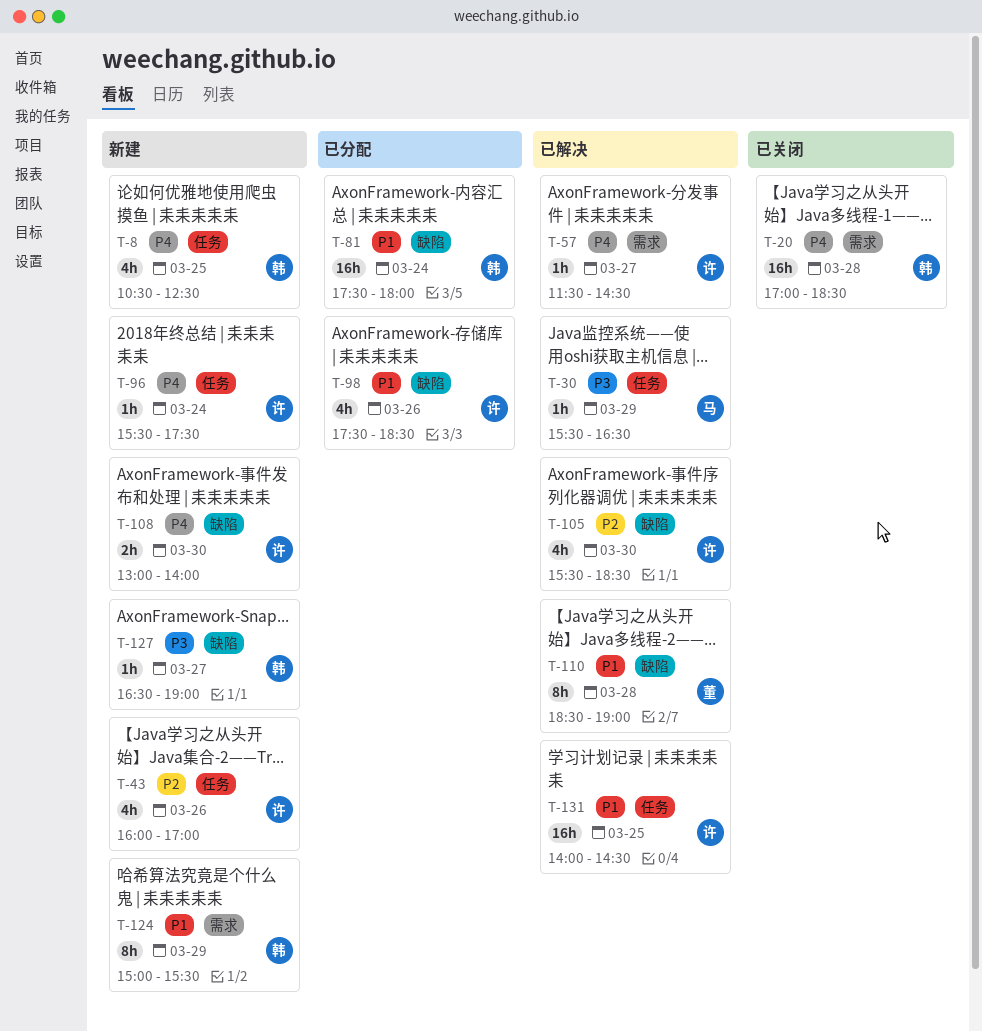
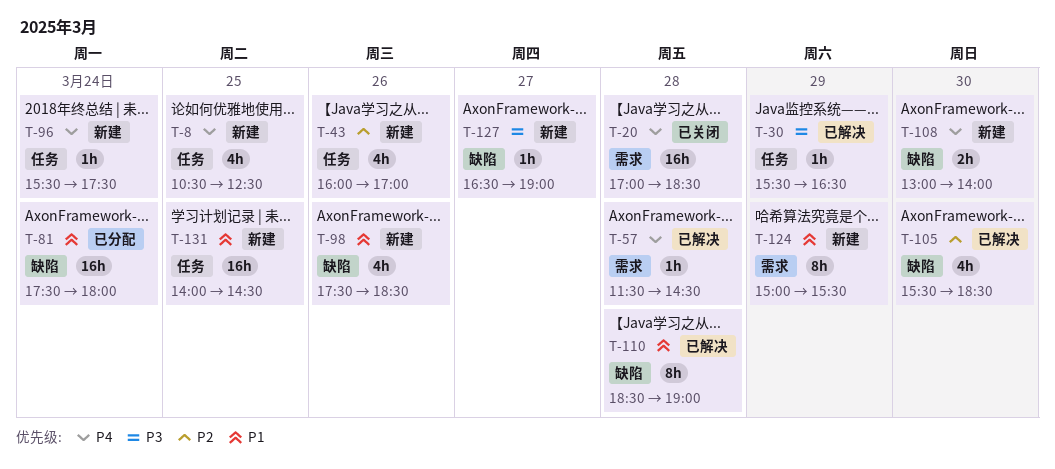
T-57, day: Mar 27 -> Mar 28
T-98, status: 已分配 -> 新建
T-131, status: 已解决 -> 新建

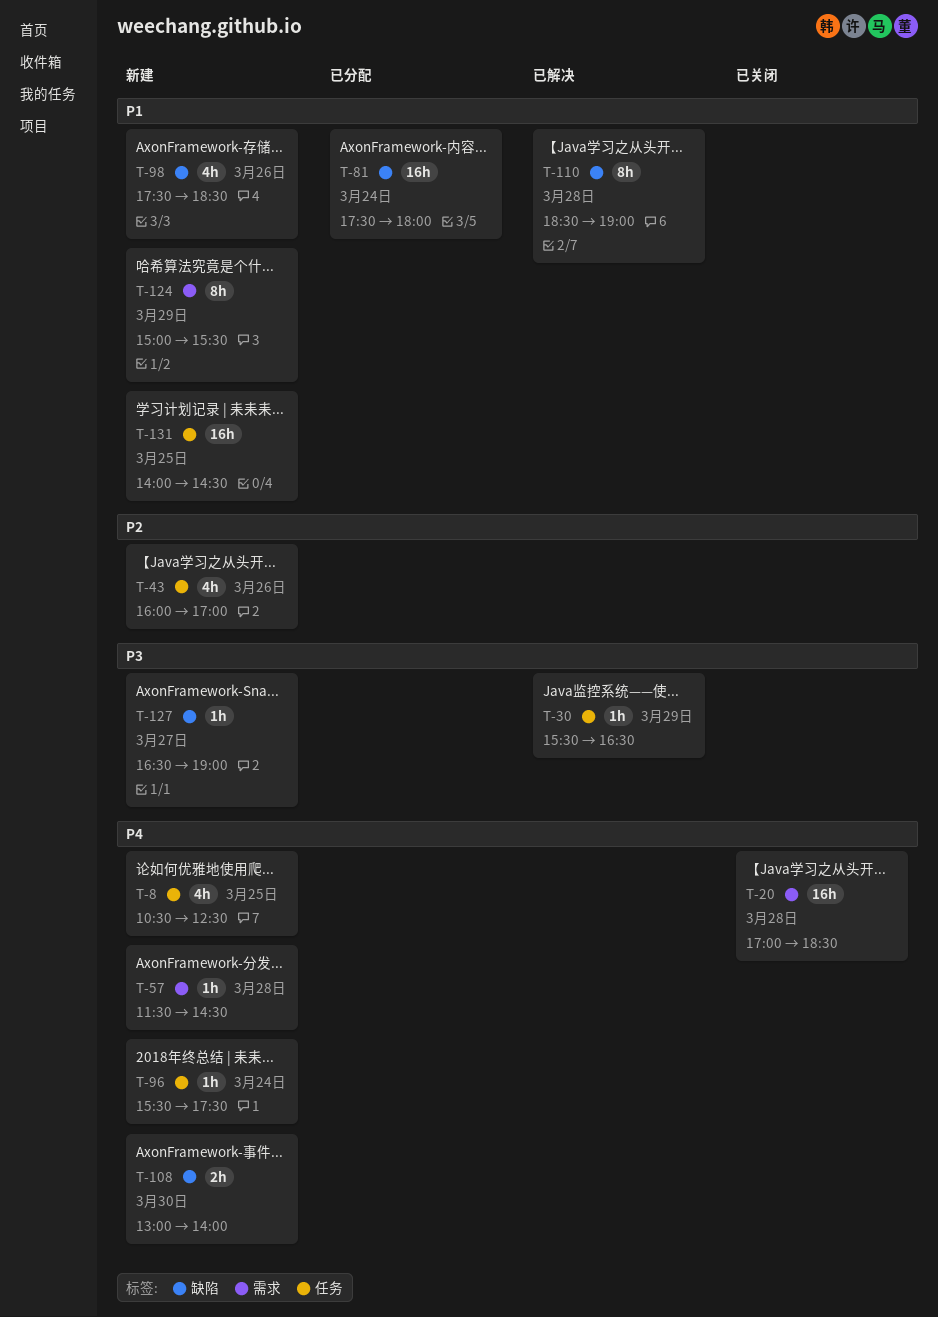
T-57, status: 已解决 -> 新建
T-105: present -> none

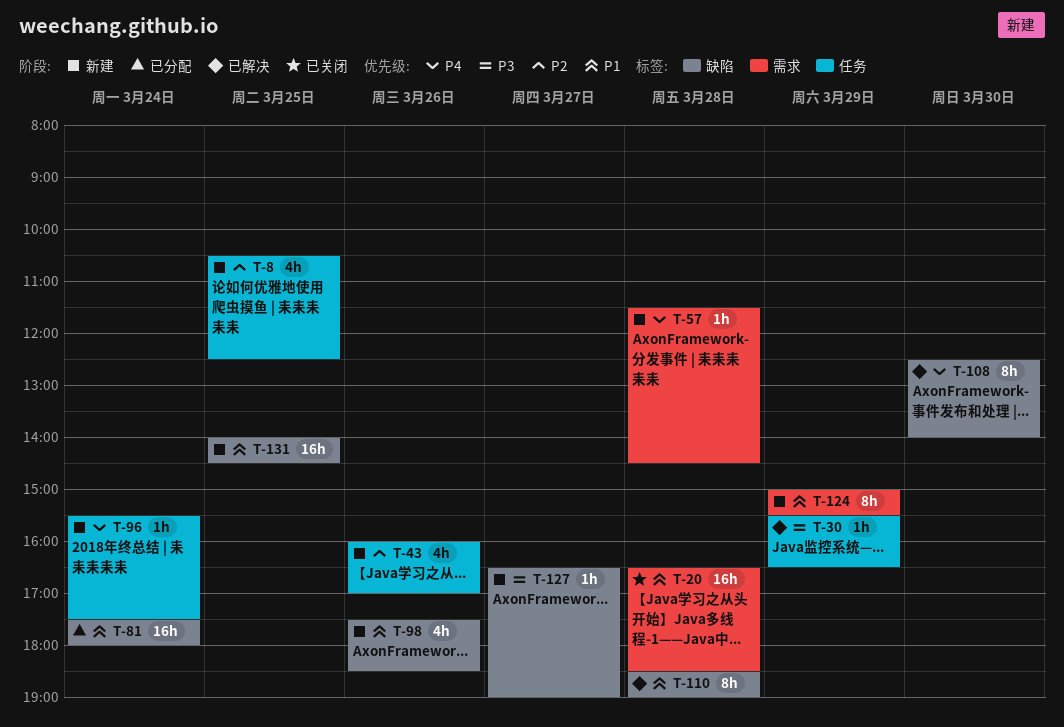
T-8, priority: P4 -> P2
T-20, priority: P4 -> P1
T-20, begins: 17:00 -> 16:30
T-108, status: 新建 -> 已解决
T-108, estimate: 2h -> 8h
T-108, begins: 13:00 -> 12:30
T-131, label: 任务 -> 缺陷

